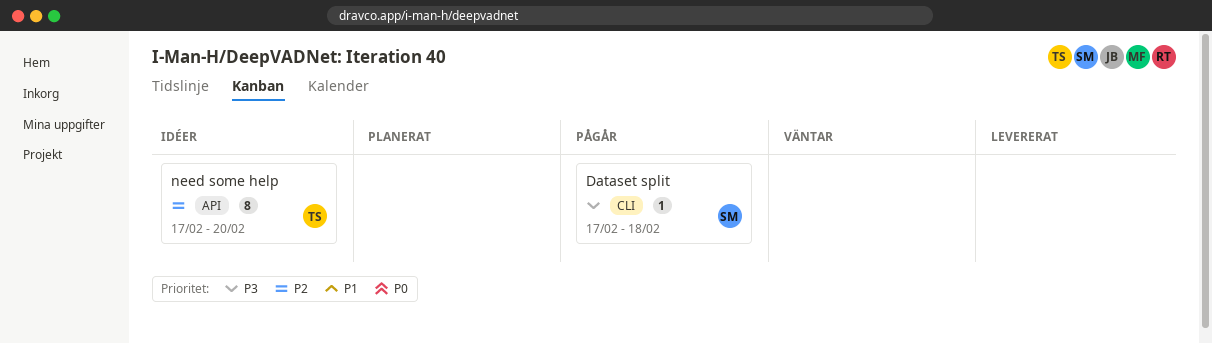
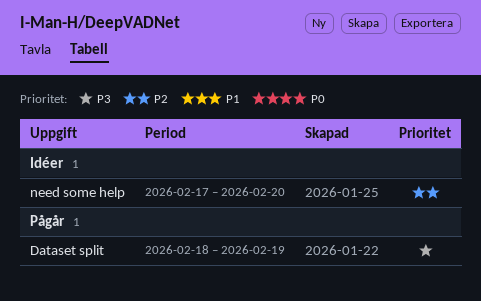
Dataset split, start: Feb 17 -> Feb 18
Dataset split, due: Feb 18 -> Feb 19

